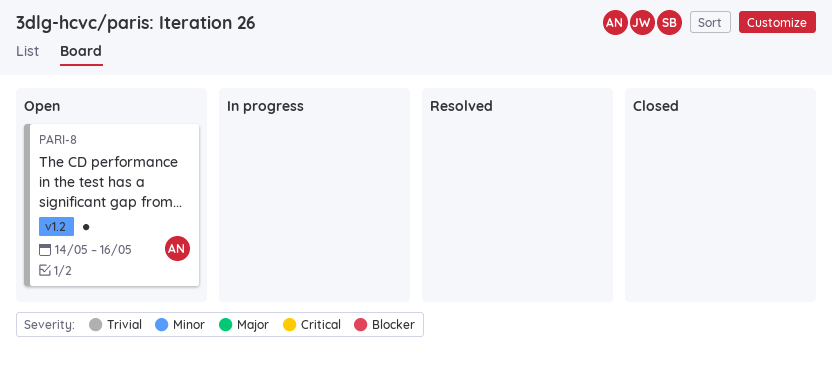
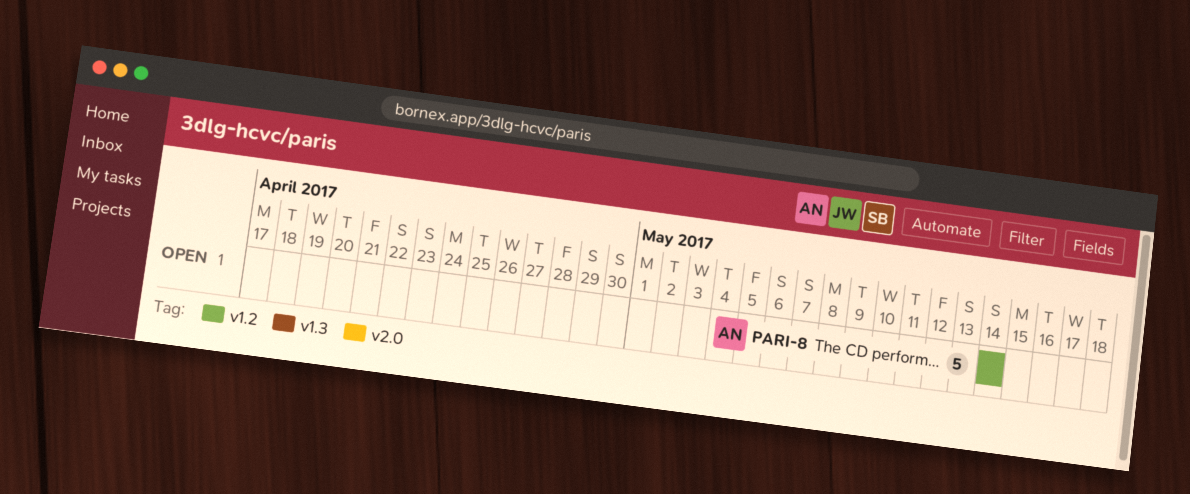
PARI-8, estimate: 1 -> 5
PARI-8, due: May 16 -> May 14

